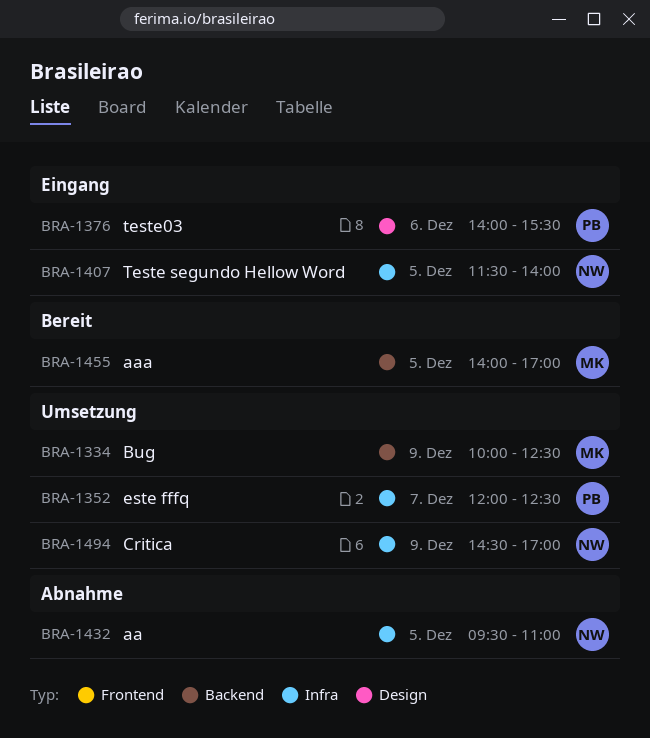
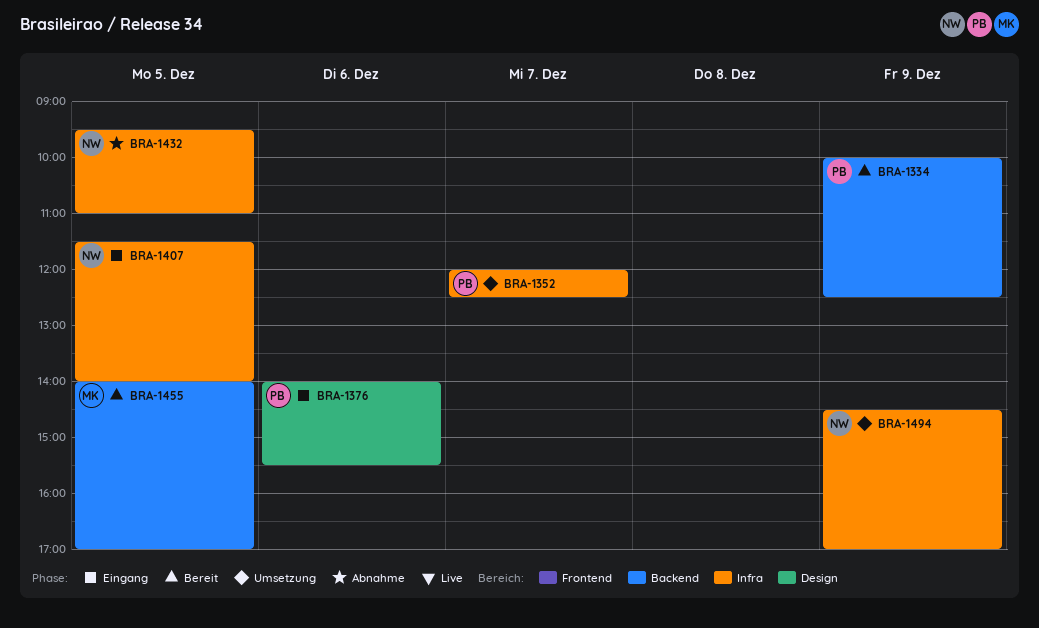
BRA-1334, status: Umsetzung -> Bereit
BRA-1334, owner: MK -> PB

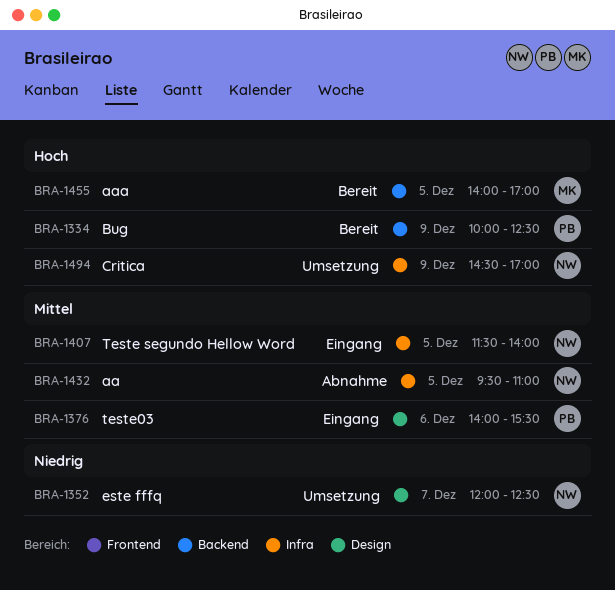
BRA-1352, owner: PB -> NW
BRA-1352, label: Infra -> Design

